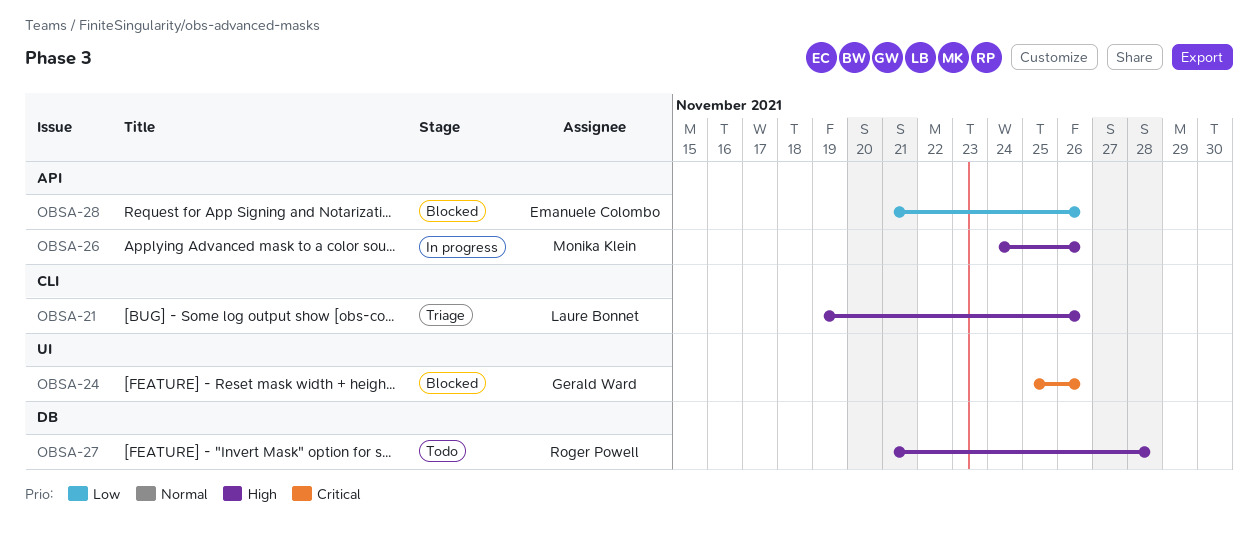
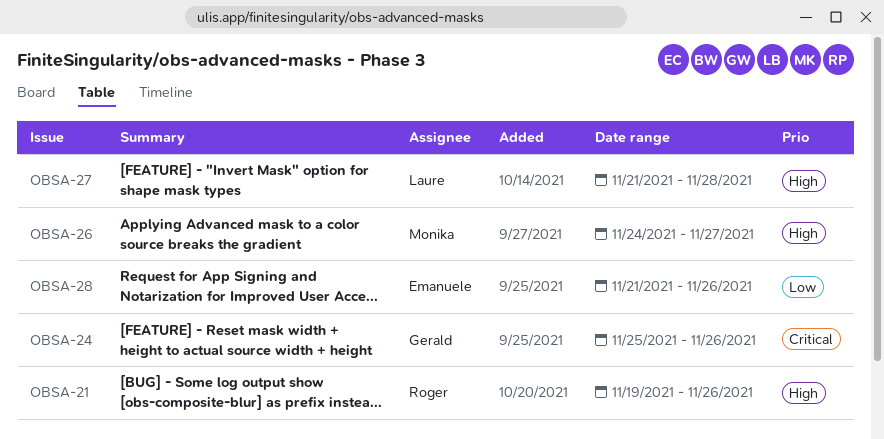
OBSA-21, owner: Laure Bonnet -> Roger Powell
OBSA-26, due: Nov 26 -> Nov 27
OBSA-27, owner: Roger Powell -> Laure Bonnet

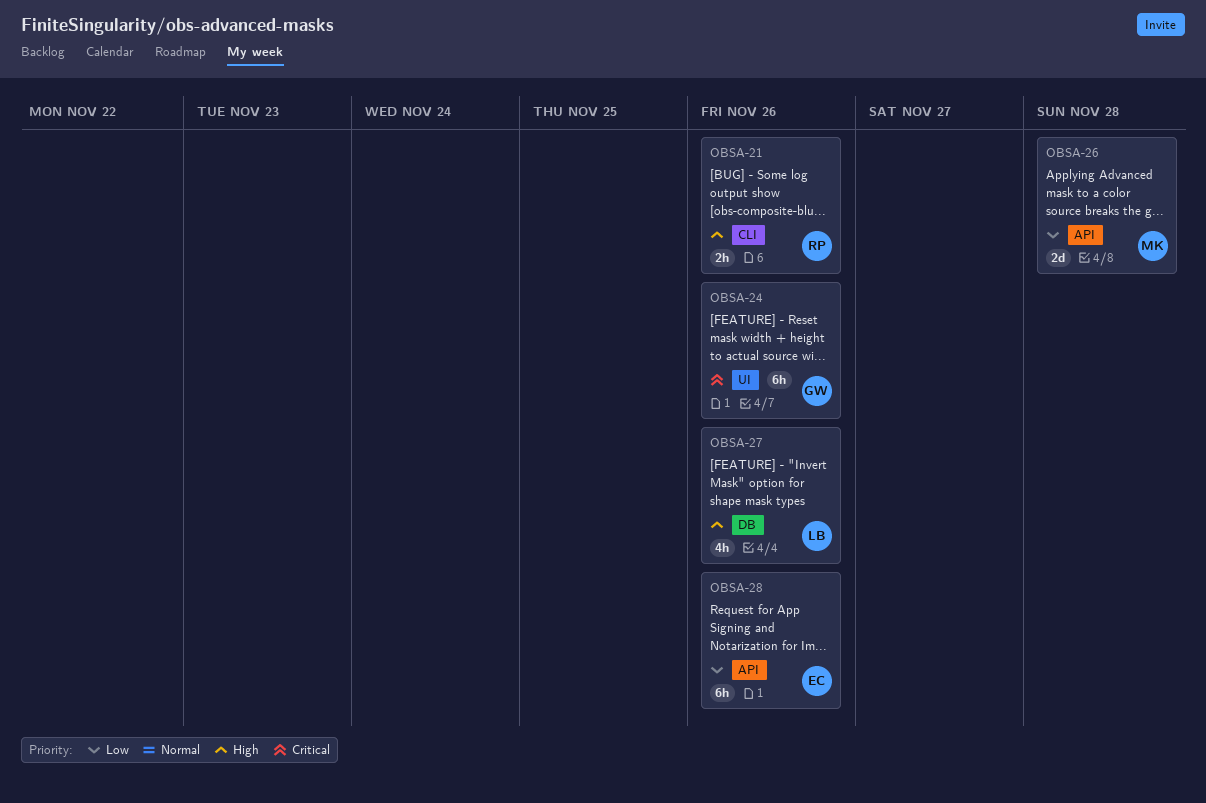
OBSA-26, priority: High -> Low
OBSA-26, due: Nov 27 -> Nov 28
OBSA-27, due: Nov 28 -> Nov 26

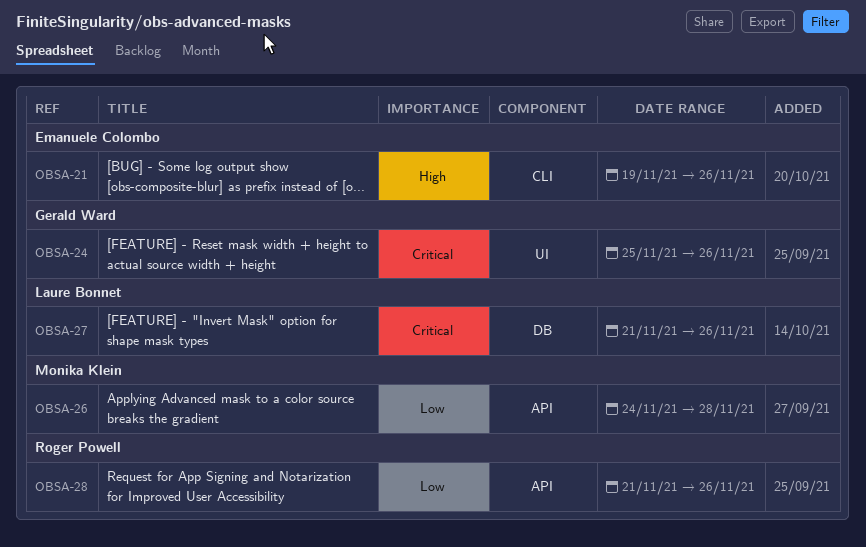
OBSA-21, owner: Roger Powell -> Emanuele Colombo
OBSA-27, priority: High -> Critical
OBSA-28, owner: Emanuele Colombo -> Roger Powell

